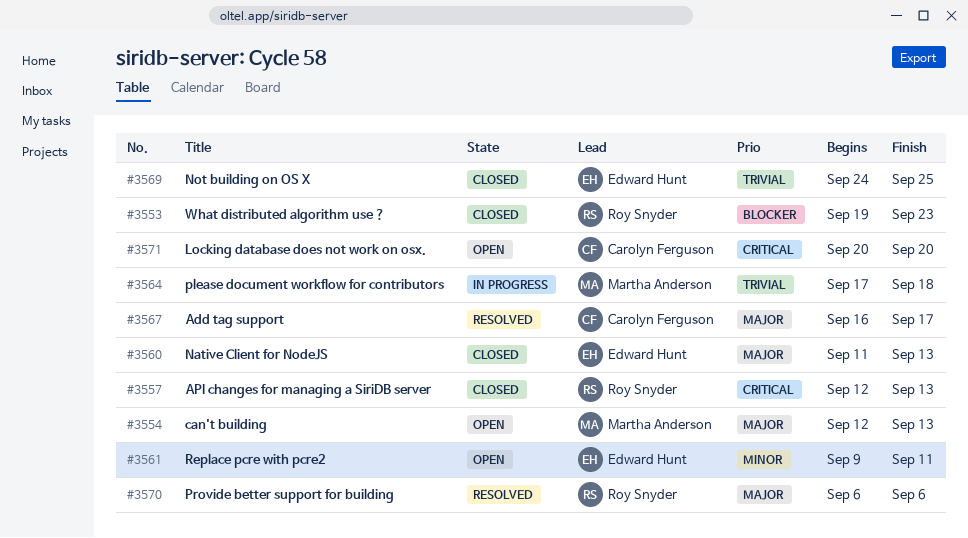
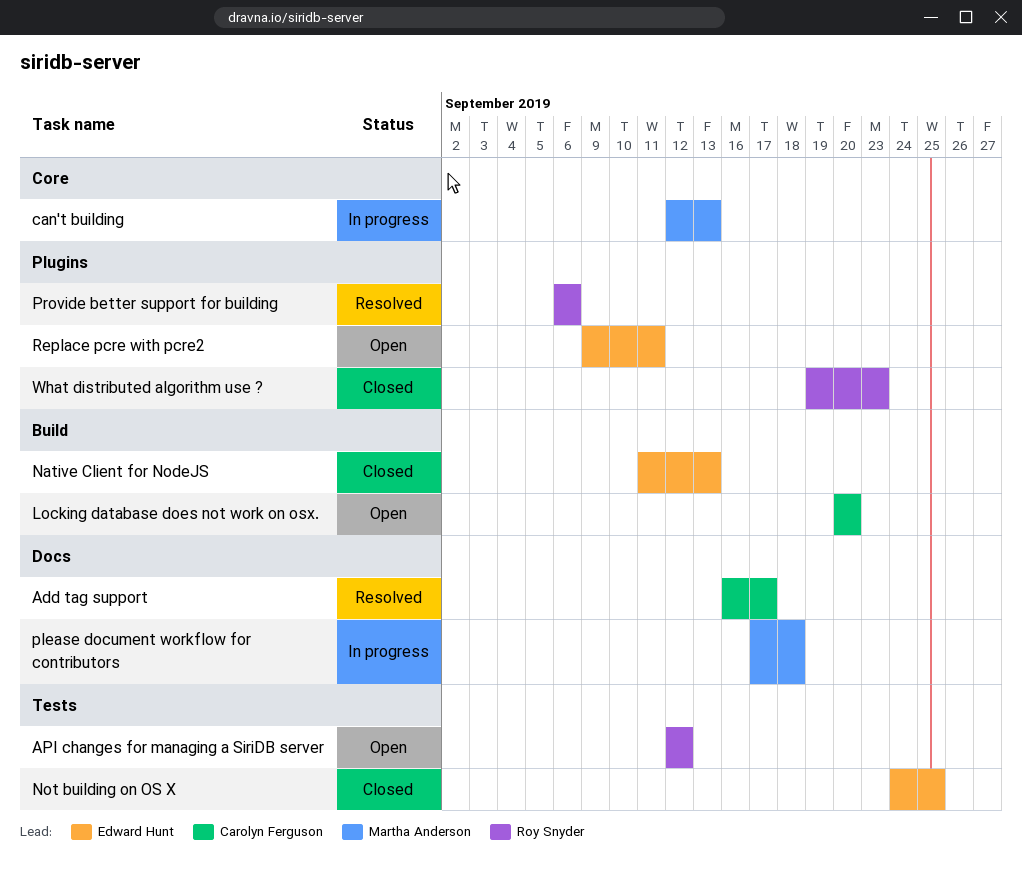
API changes for managing a SiriDB server, status: Closed -> Open
API changes for managing a SiriDB server, due: Sep 13 -> Sep 12
can't building, status: Open -> In progress

